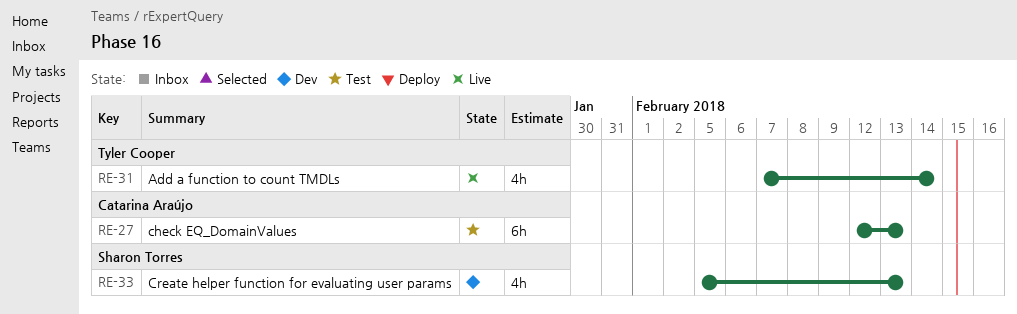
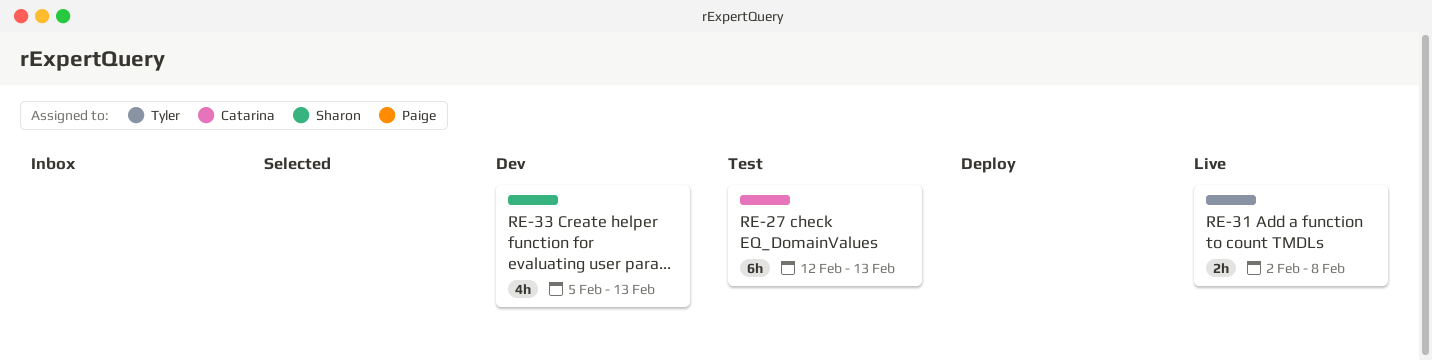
RE-31, estimate: 4h -> 2h
RE-31, start: Feb 7 -> Feb 2
RE-31, due: Feb 14 -> Feb 8

